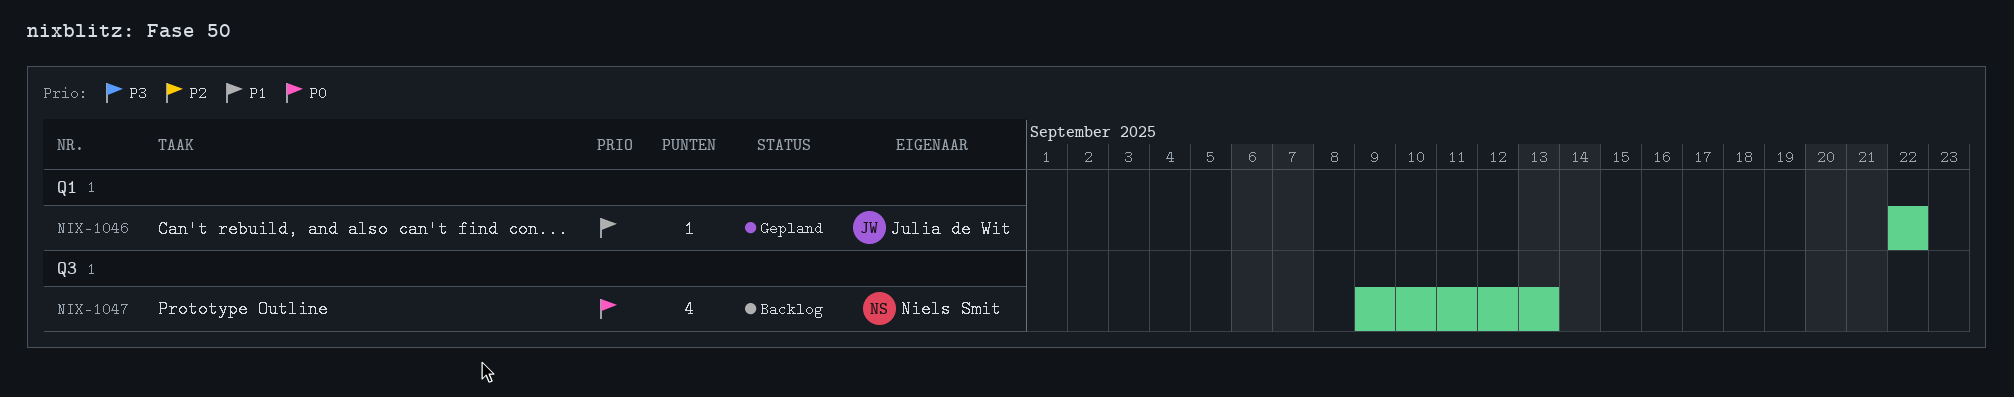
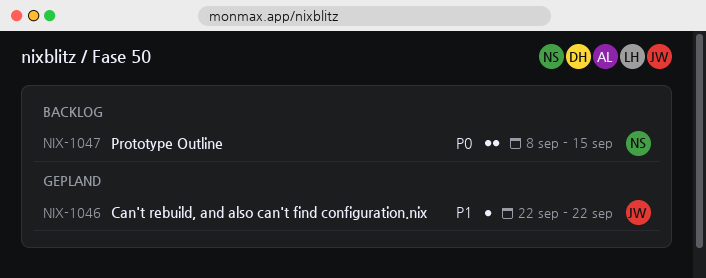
NIX-1047, estimate: 4 -> 2
NIX-1047, start: Sep 9 -> Sep 8
NIX-1047, due: Sep 13 -> Sep 15

